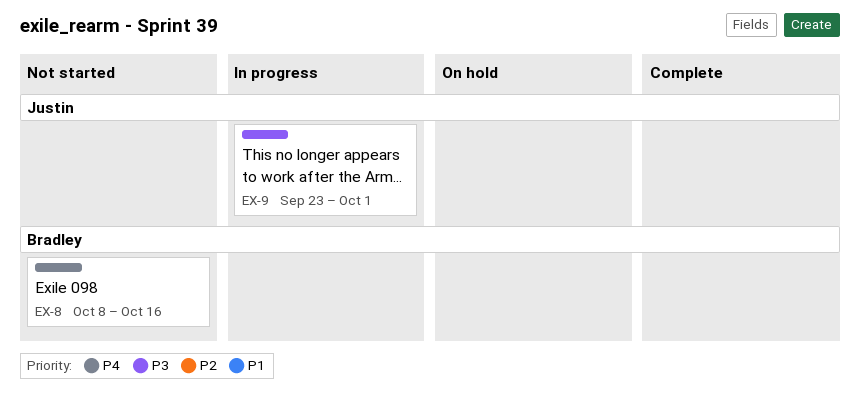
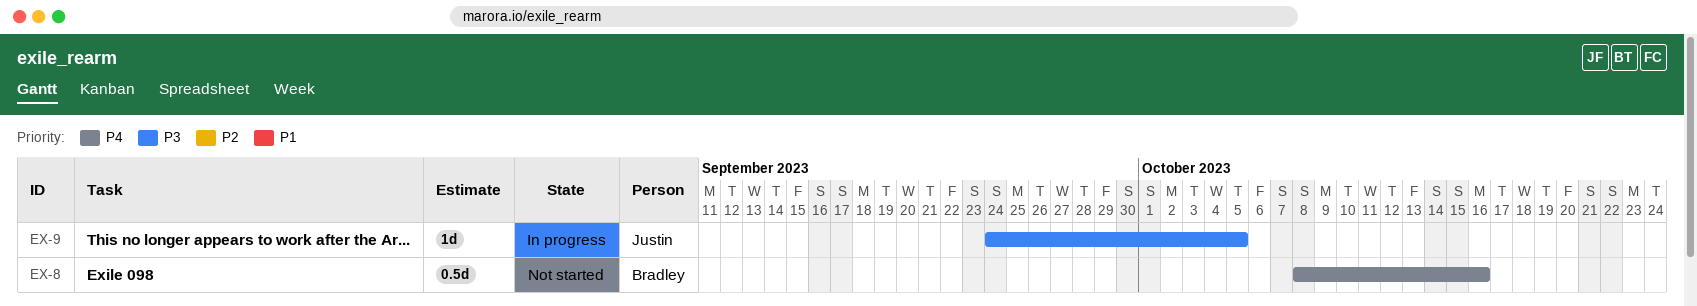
EX-9, start: Sep 23 -> Sep 24
EX-9, due: Oct 1 -> Oct 5

